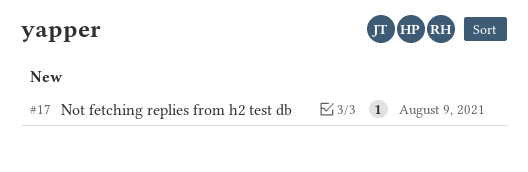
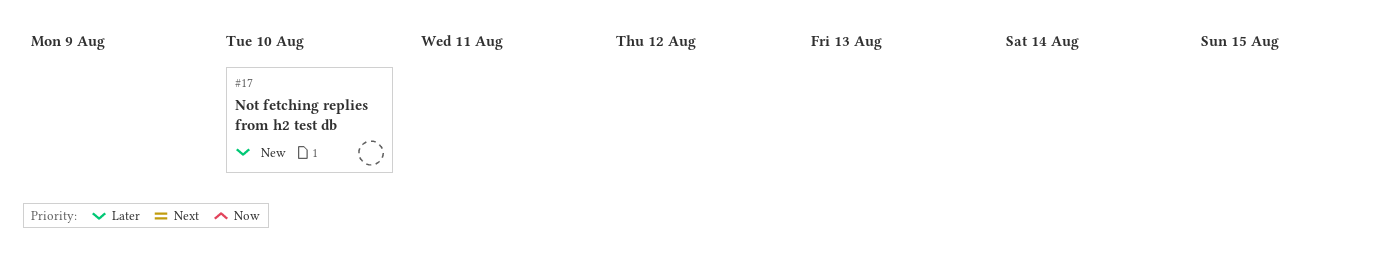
#17, due: Aug 9 -> Aug 10

